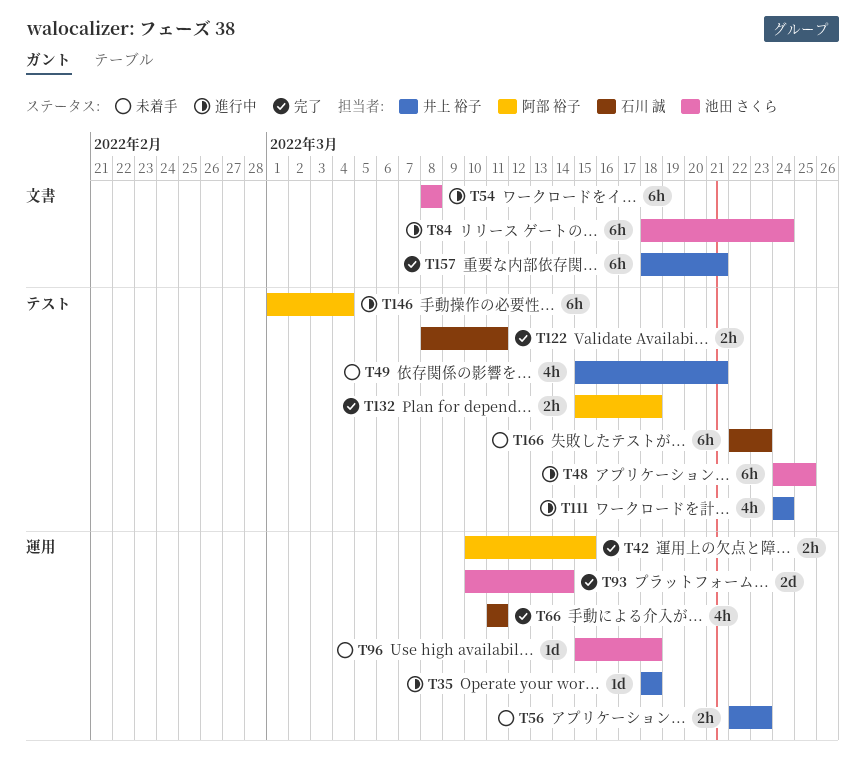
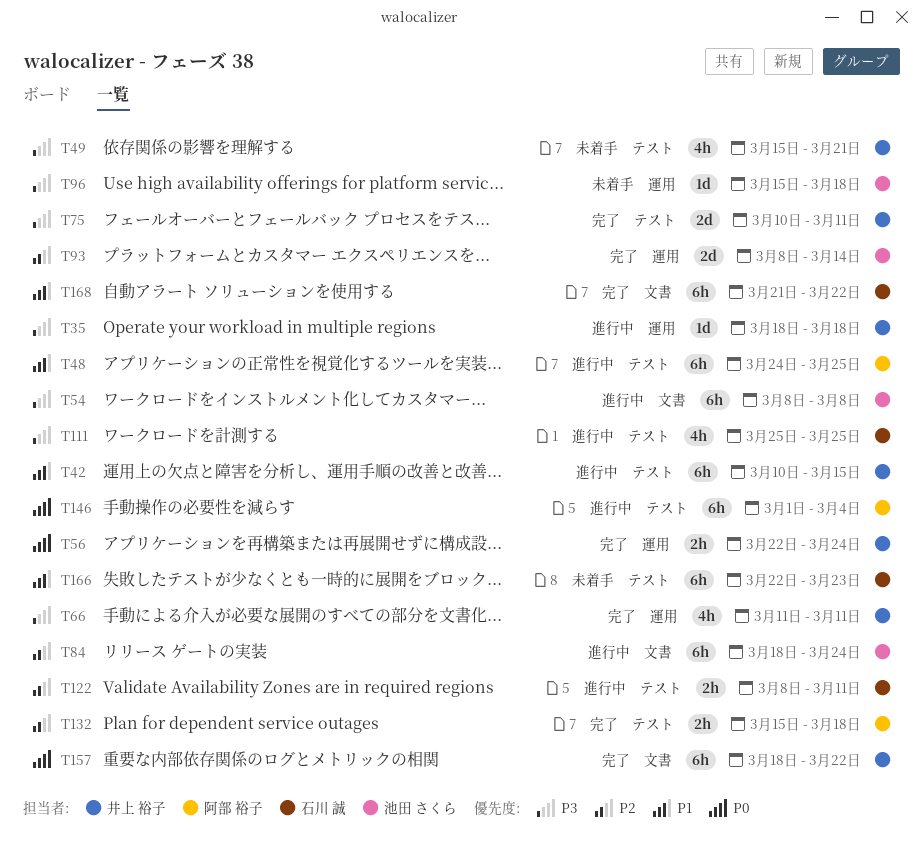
T42, status: 完了 -> 進行中
T42, owner: 阿部 裕子 -> 井上 裕子
T42, label: 運用 -> テスト
T42, estimate: 2h -> 6h
T48, owner: 池田 さくら -> 阿部 裕子
T56, status: 未着手 -> 完了
T56, due: Mar 23 -> Mar 24
T66, owner: 石川 誠 -> 井上 裕子
T75: none -> present
T93, start: Mar 10 -> Mar 8
T111, owner: 井上 裕子 -> 石川 誠
T111, start: Mar 24 -> Mar 25
T111, due: Mar 24 -> Mar 25
T122, status: 完了 -> 進行中
T157, due: Mar 21 -> Mar 22
T168: none -> present

